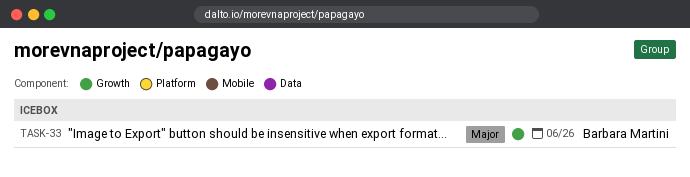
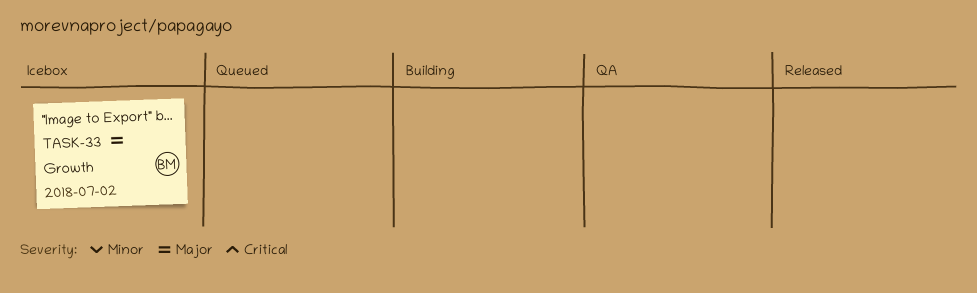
TASK-33, due: Jun 26 -> Jul 2

